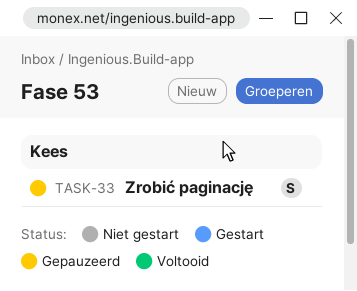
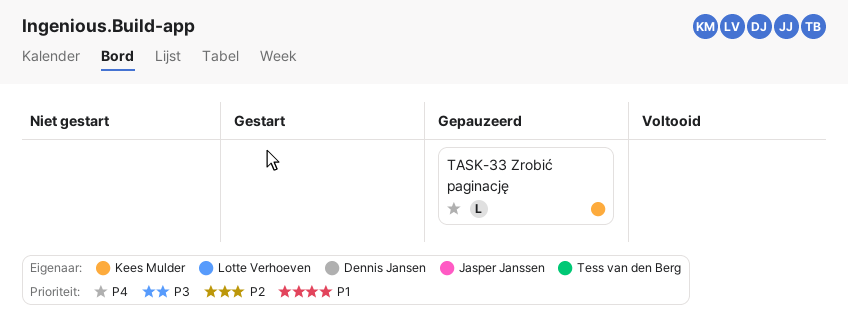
TASK-33, estimate: S -> L

